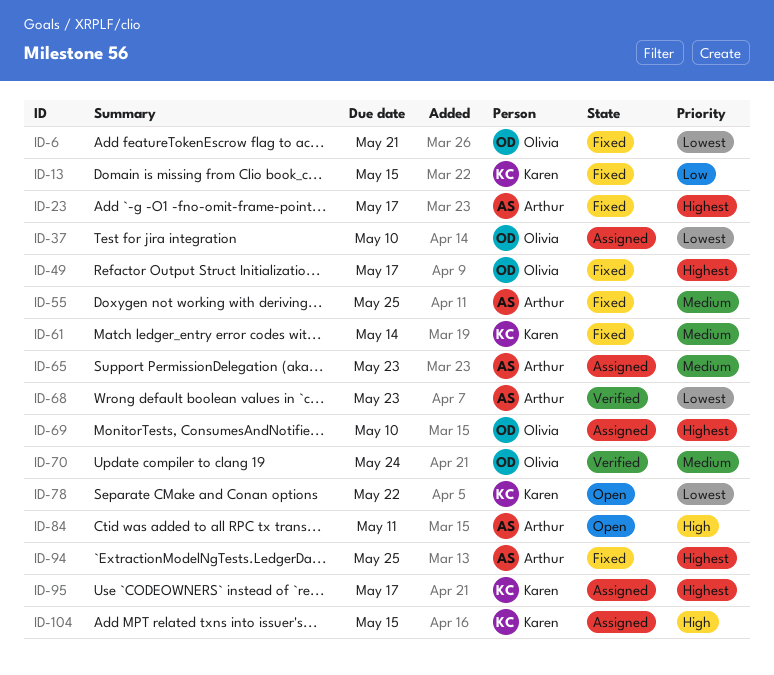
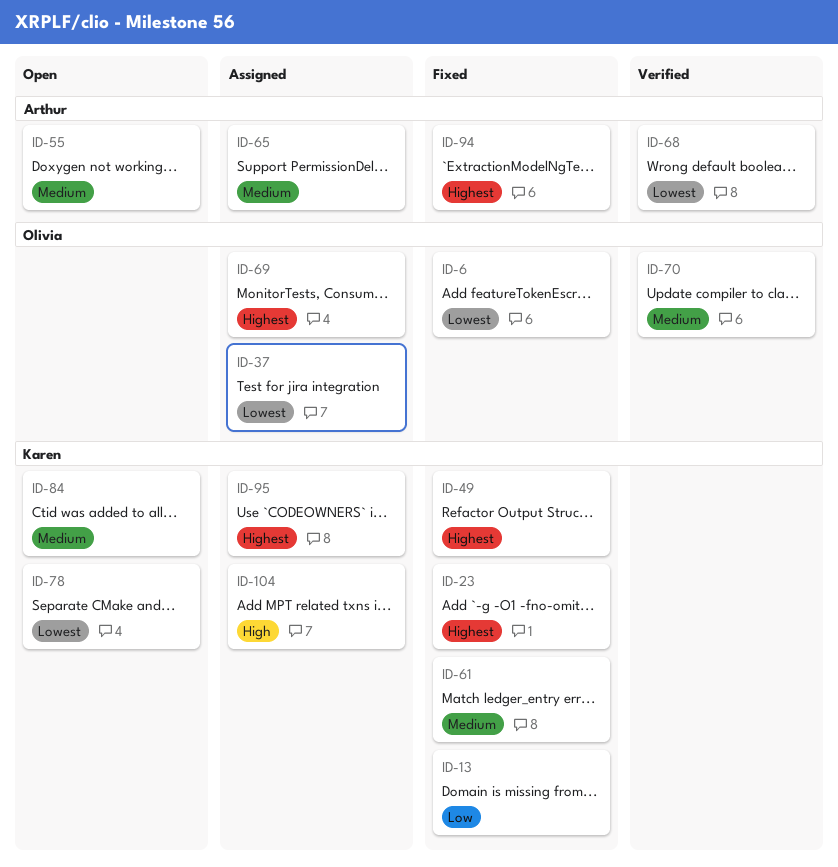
ID-23, owner: Arthur -> Karen
ID-49, owner: Olivia -> Karen
ID-55, status: Fixed -> Open
ID-84, owner: Arthur -> Karen
ID-84, priority: High -> Medium

